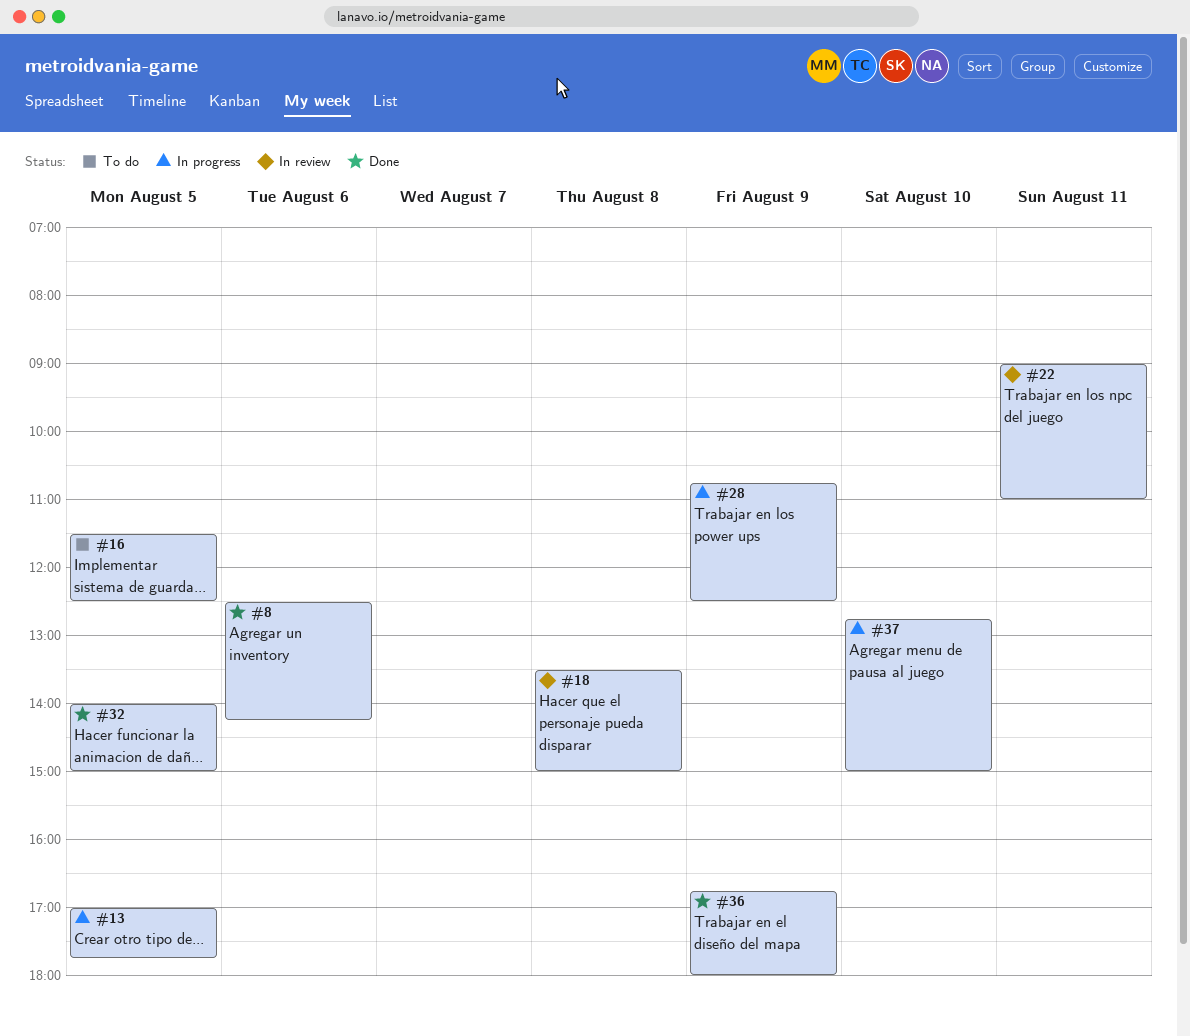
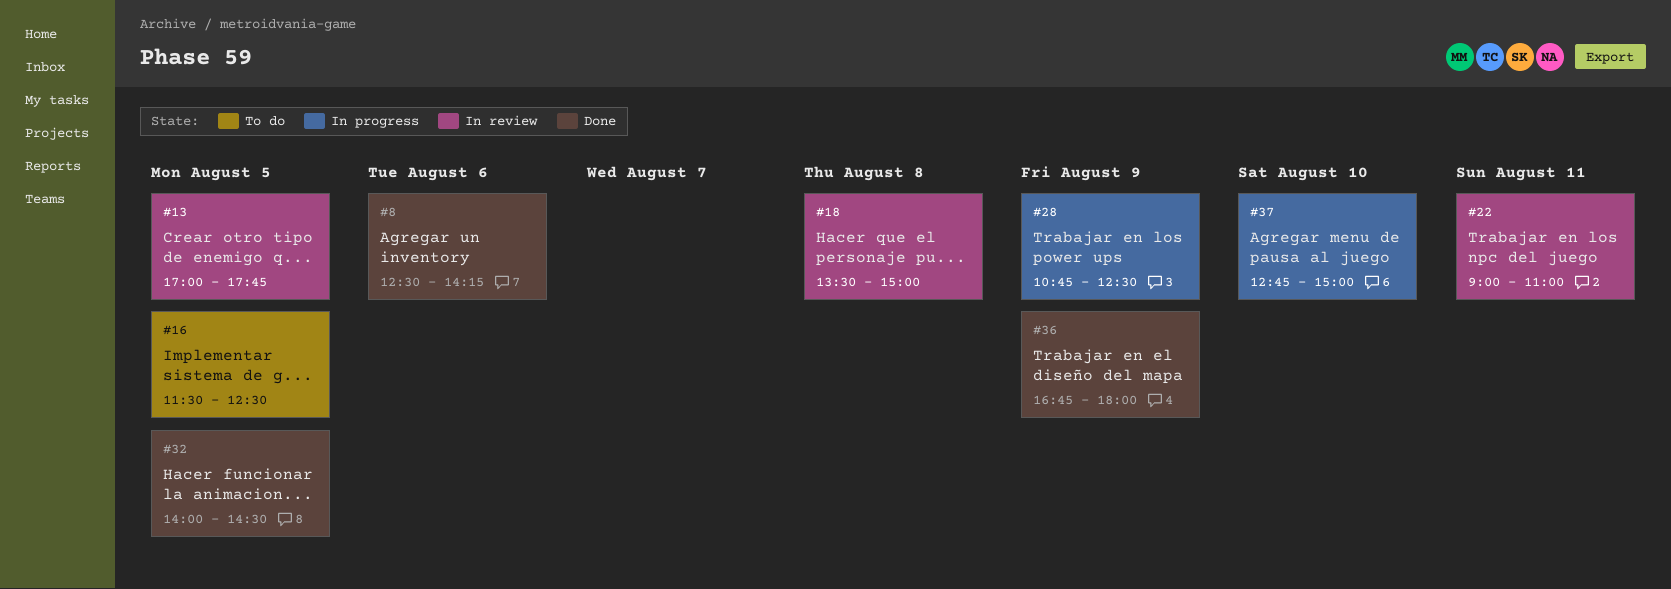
#13, status: In progress -> In review
#32, ends: 15:00 -> 14:30

